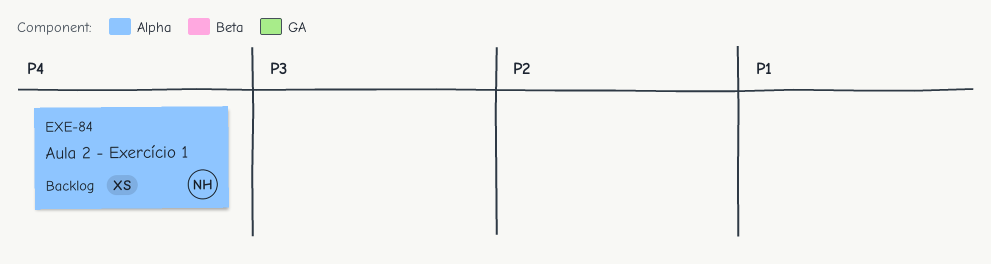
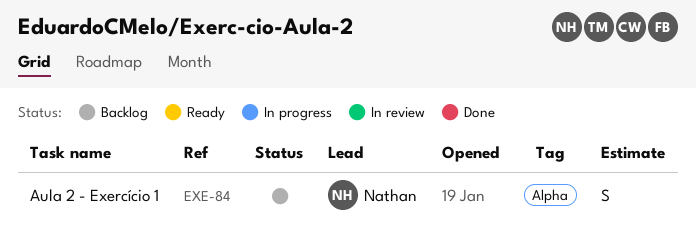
EXE-84, estimate: XS -> S

